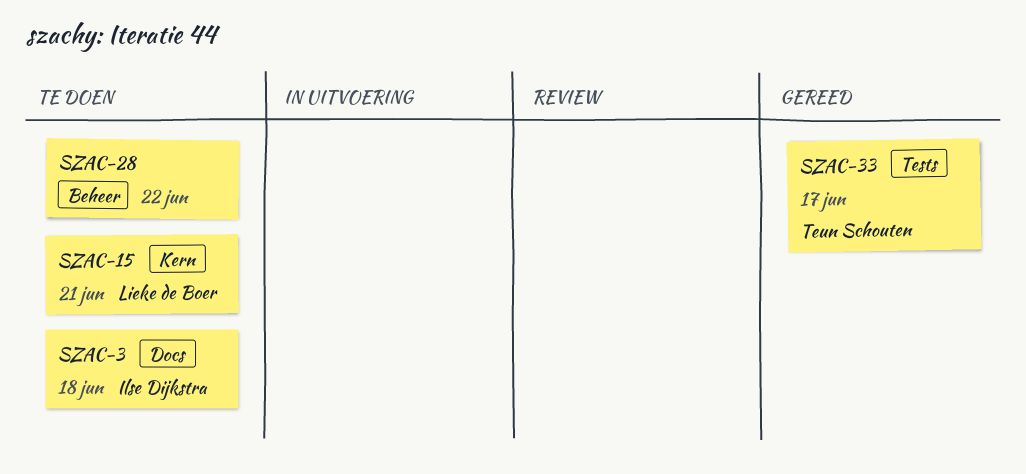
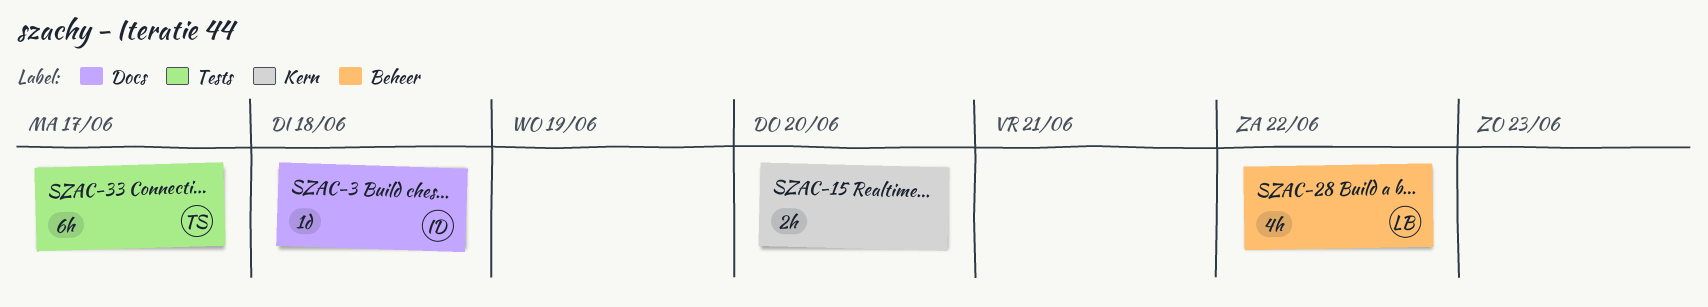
SZAC-15, owner: Lieke de Boer -> none
SZAC-15, due: Jun 21 -> Jun 20
SZAC-28, owner: none -> Lieke de Boer

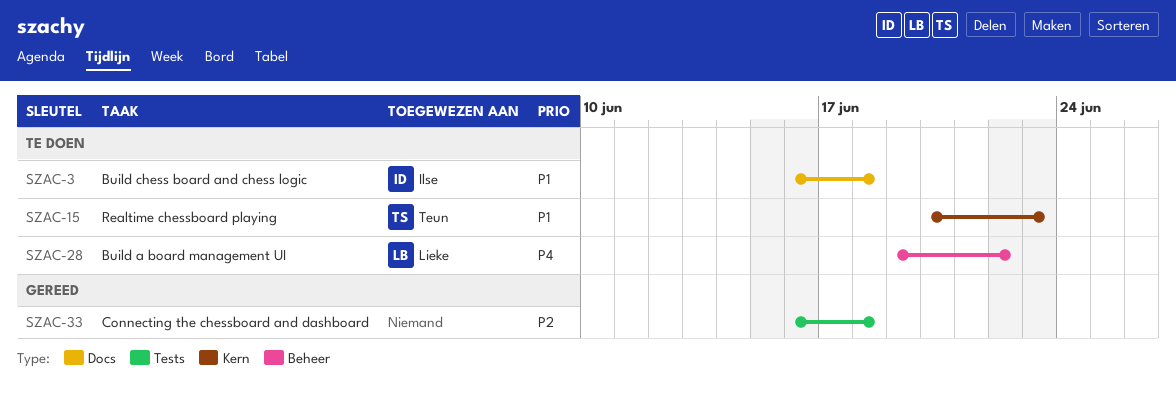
SZAC-15, owner: none -> Teun
SZAC-15, due: Jun 20 -> Jun 23
SZAC-33, owner: Teun -> none
SZAC-33, due: Jun 17 -> Jun 18

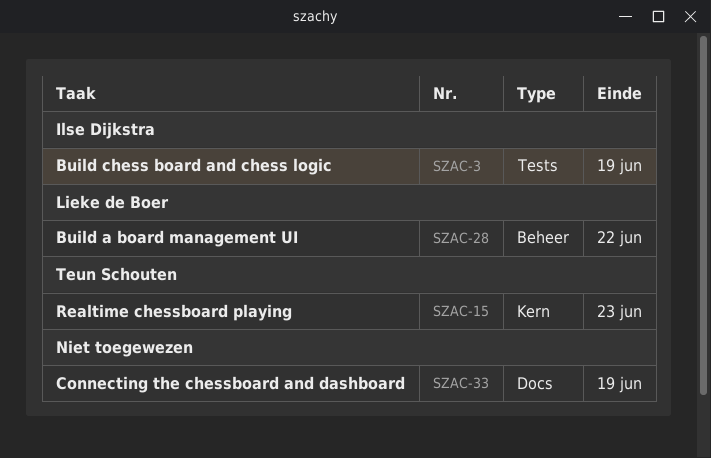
SZAC-3, label: Docs -> Tests
SZAC-3, due: Jun 18 -> Jun 19
SZAC-33, label: Tests -> Docs
SZAC-33, due: Jun 18 -> Jun 19

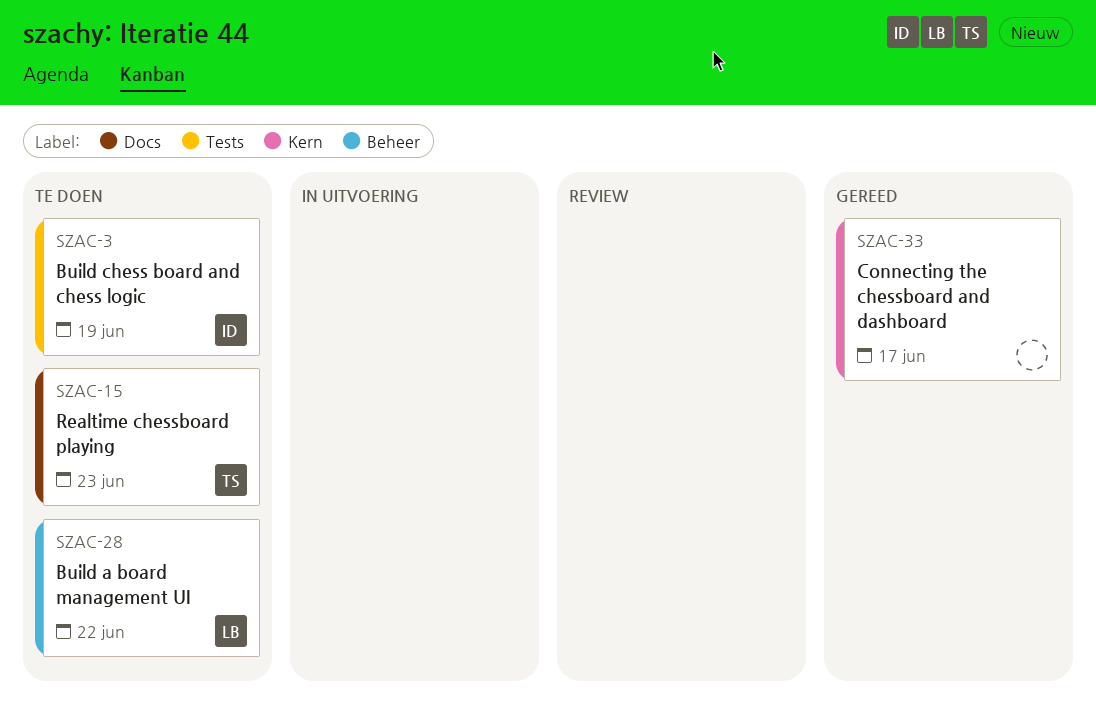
SZAC-15, label: Kern -> Docs
SZAC-33, label: Docs -> Kern
SZAC-33, due: Jun 19 -> Jun 17

